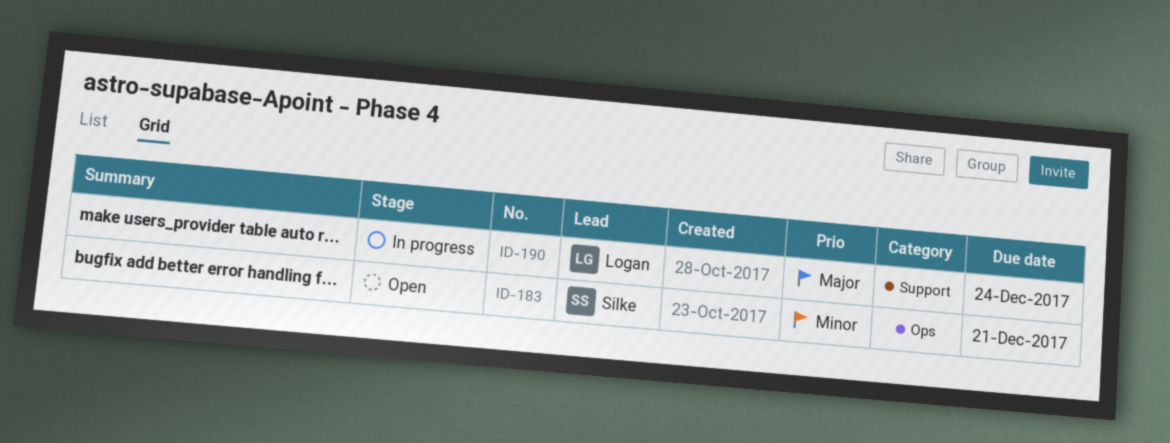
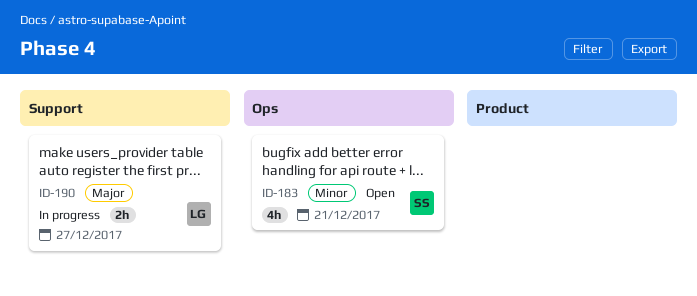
ID-190, due: Dec 24 -> Dec 27

